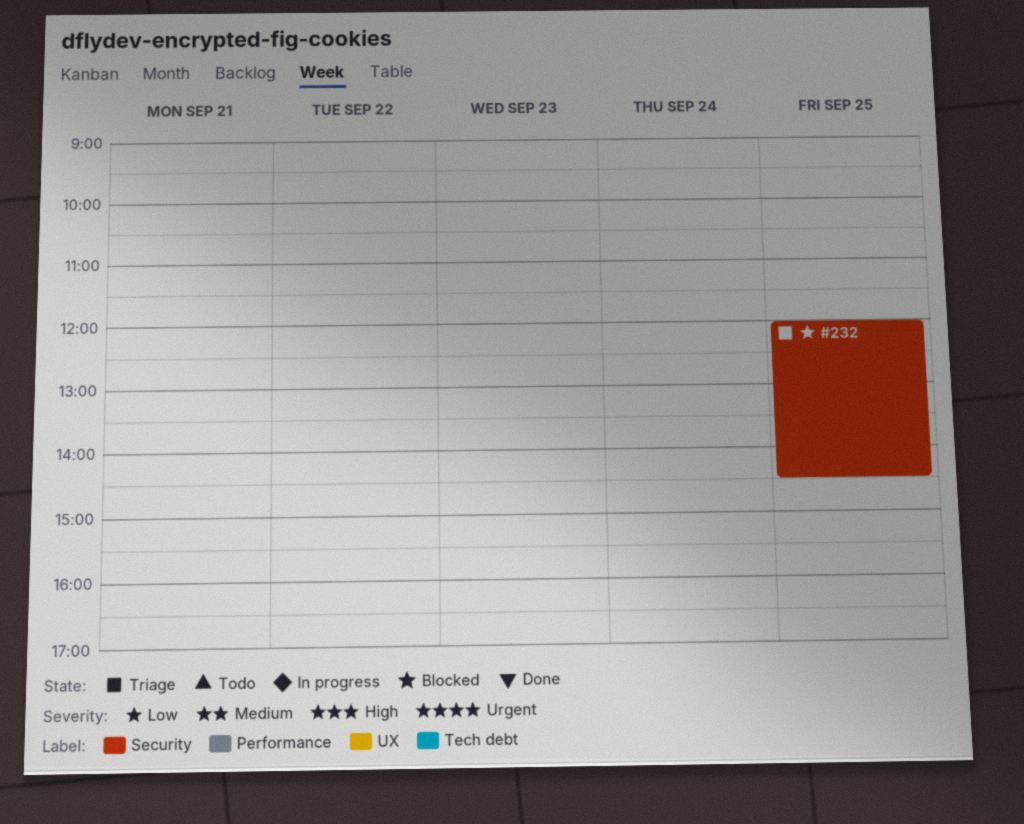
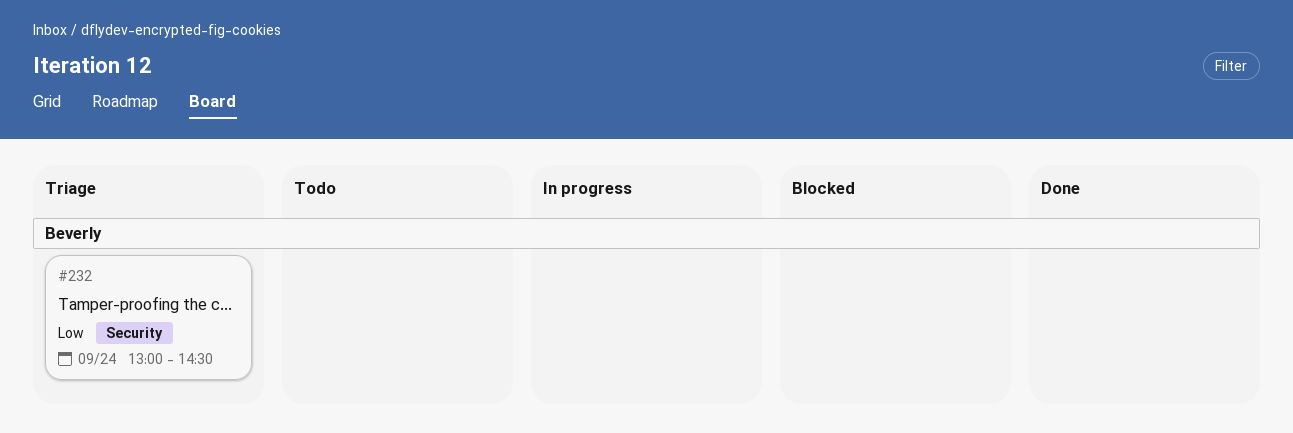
#232, day: Sep 25 -> Sep 24
#232, begins: 12:00 -> 13:00

